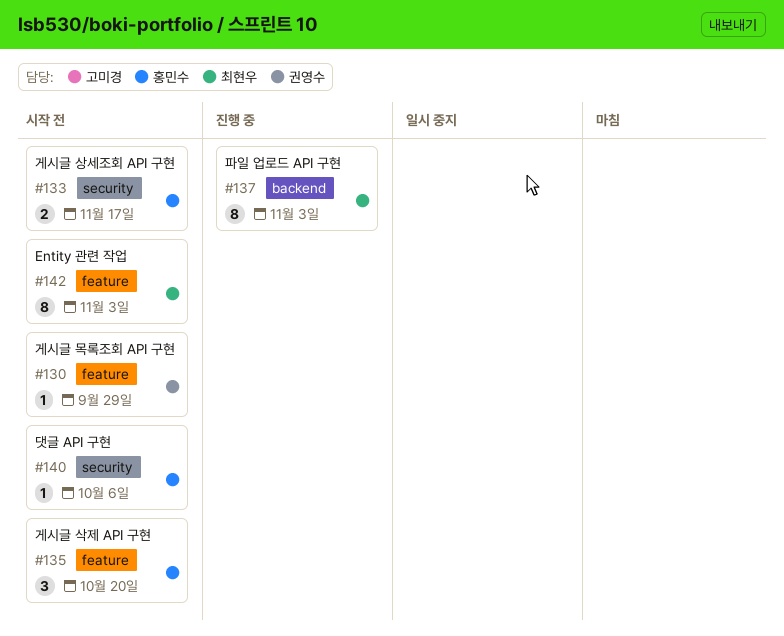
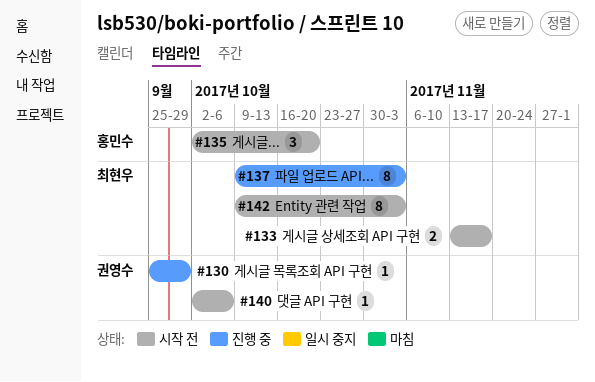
#130, status: 시작 전 -> 진행 중
#133, owner: 홍민수 -> 최현우
#140, owner: 홍민수 -> 권영수

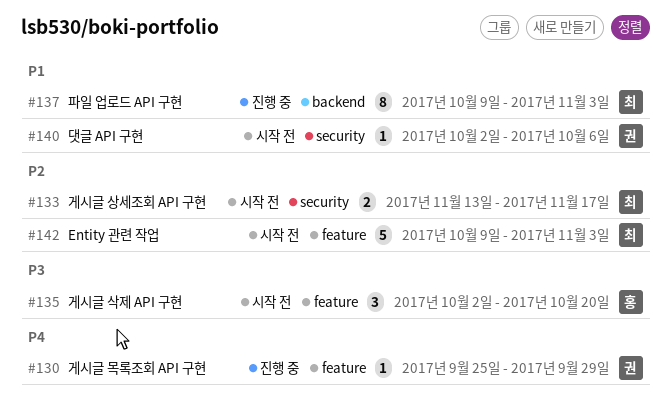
#142, estimate: 8 -> 5

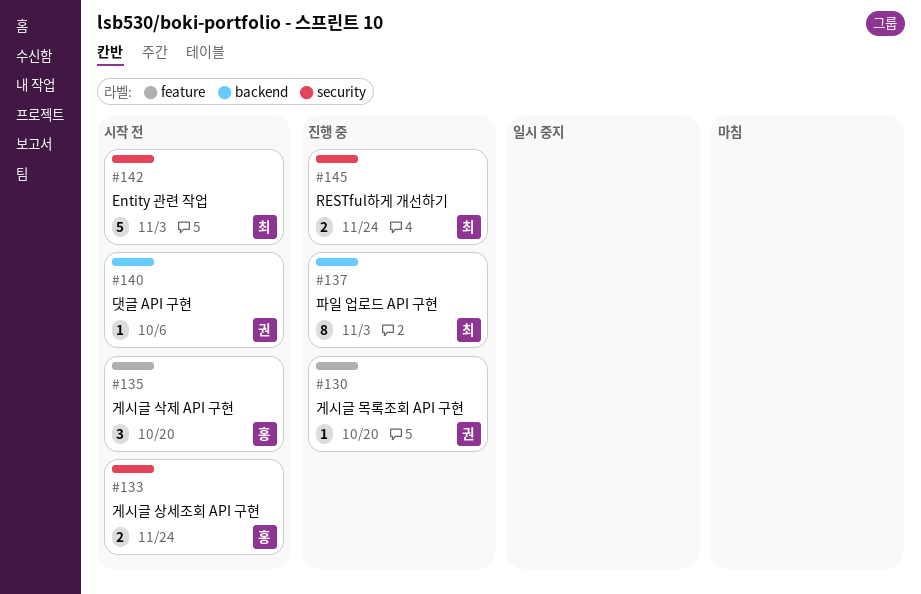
#130, due: Sep 29 -> Oct 20
#133, owner: 최 -> 홍
#133, due: Nov 17 -> Nov 24
#140, label: security -> backend
#142, label: feature -> security
#145: none -> present

